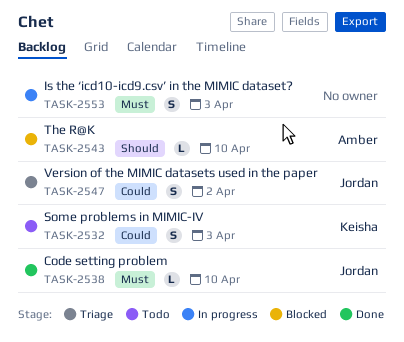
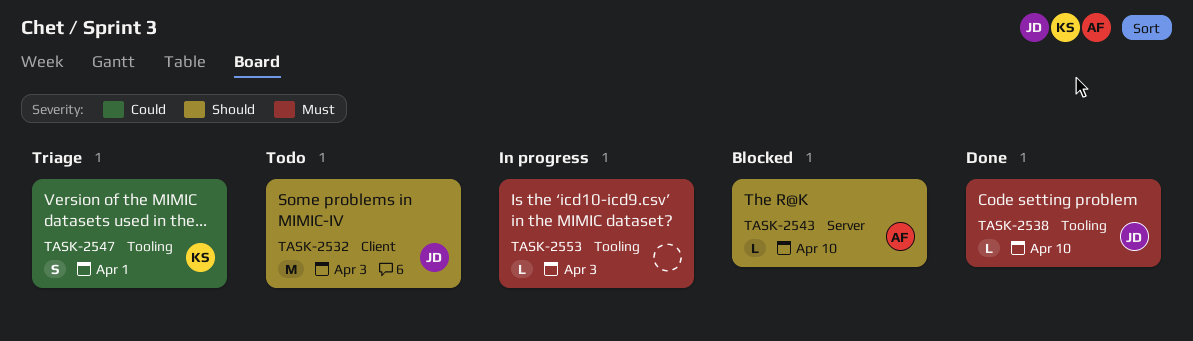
TASK-2532, owner: Keisha -> Jordan
TASK-2532, priority: Could -> Should
TASK-2532, estimate: S -> M
TASK-2547, owner: Jordan -> Keisha
TASK-2547, due: Apr 2 -> Apr 1
TASK-2553, estimate: S -> L

